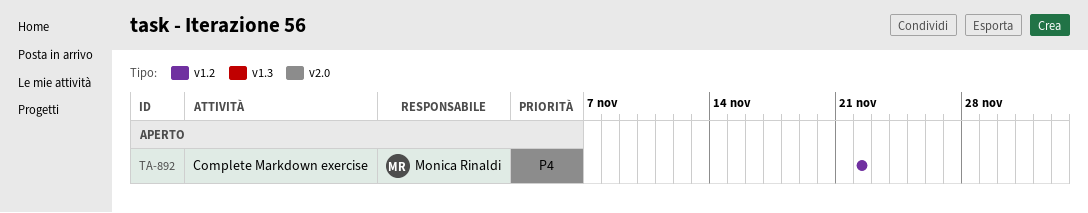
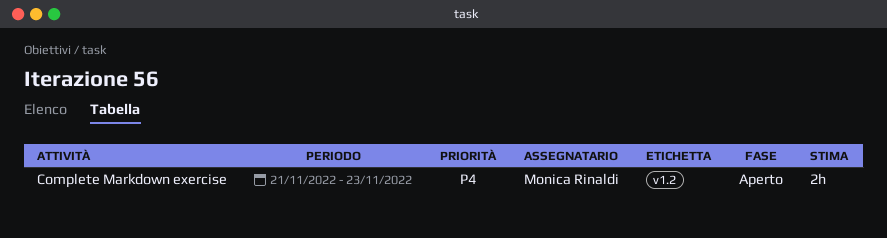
Complete Markdown exercise, start: Nov 22 -> Nov 21
Complete Markdown exercise, due: Nov 22 -> Nov 23

